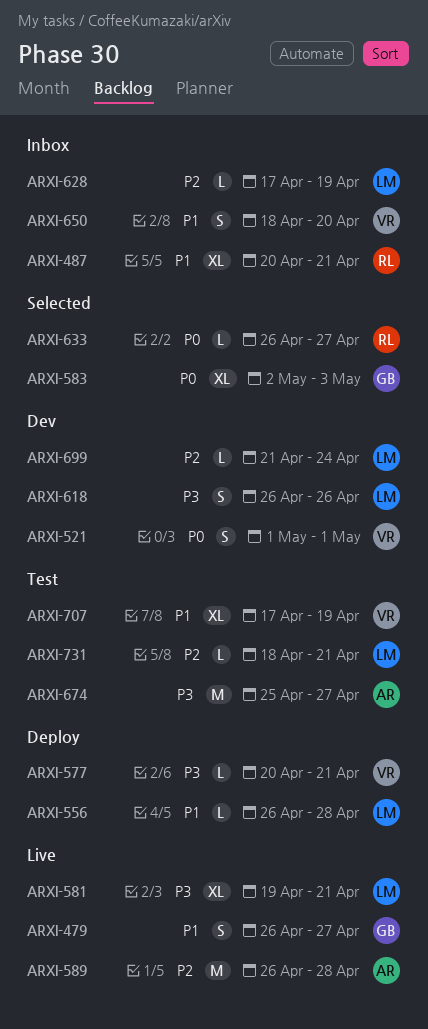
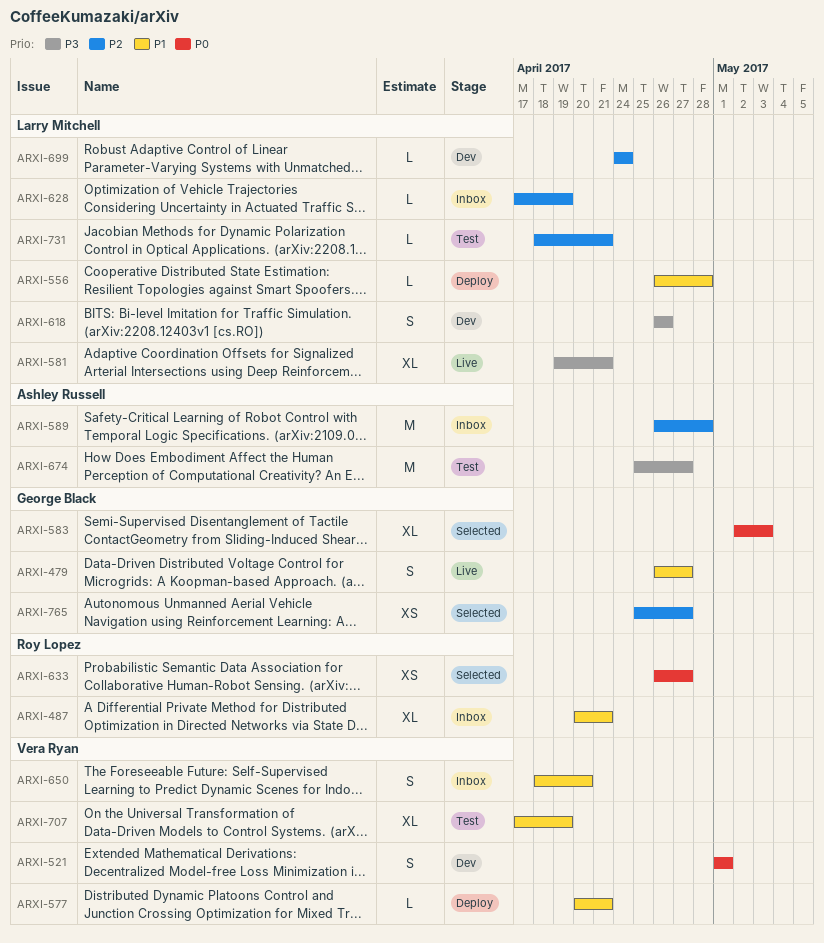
ARXI-577, priority: P3 -> P1
ARXI-589, status: Live -> Inbox
ARXI-633, estimate: L -> XS
ARXI-699, start: Apr 21 -> Apr 24
ARXI-765: none -> present

